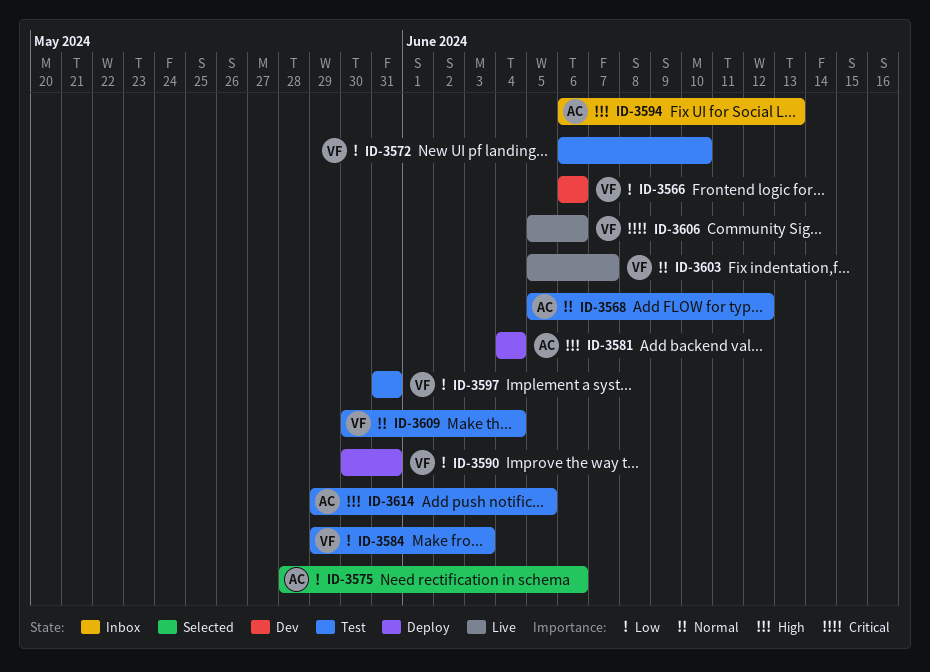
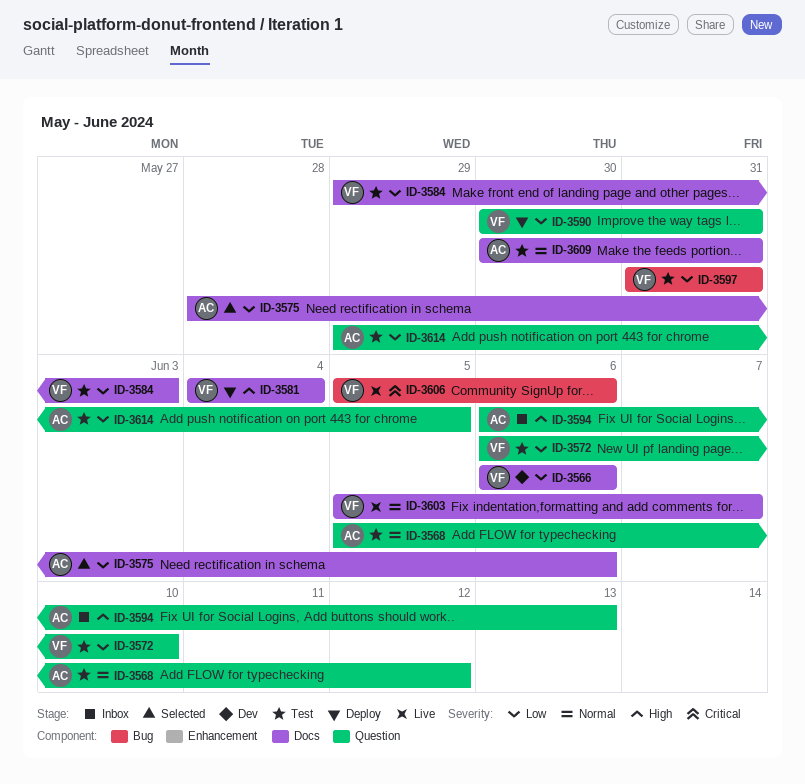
ID-3581, owner: AC -> VF
ID-3609, owner: VF -> AC
ID-3609, due: Jun 4 -> May 31
ID-3614, priority: High -> Low

